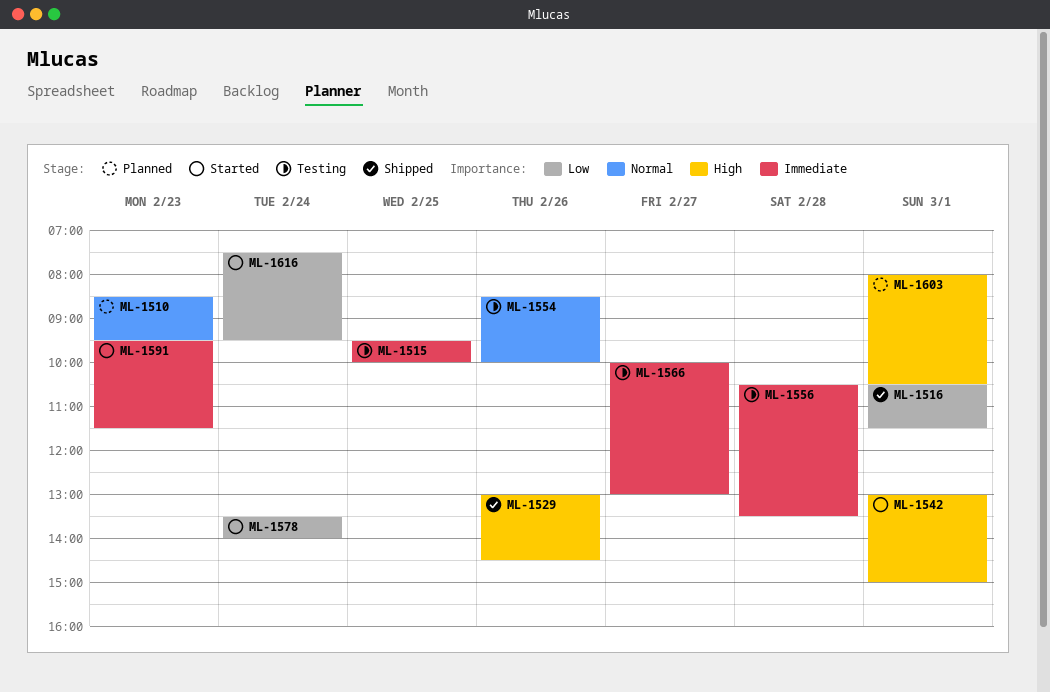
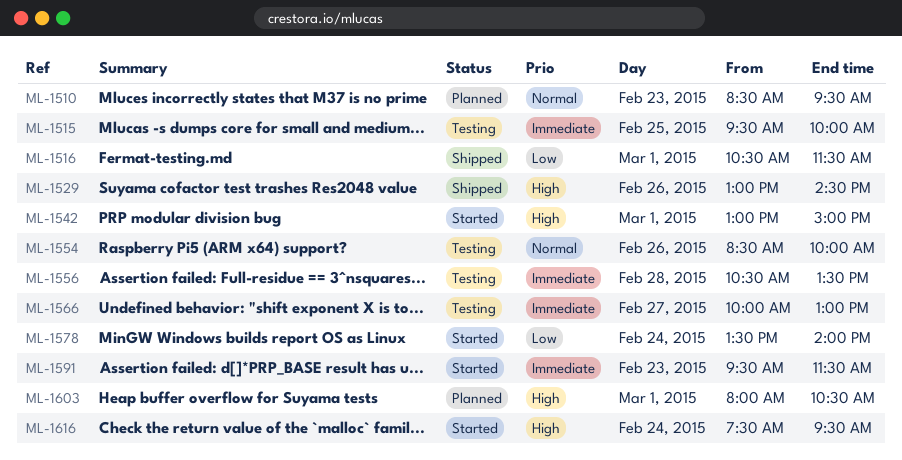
ML-1616, priority: Low -> High

